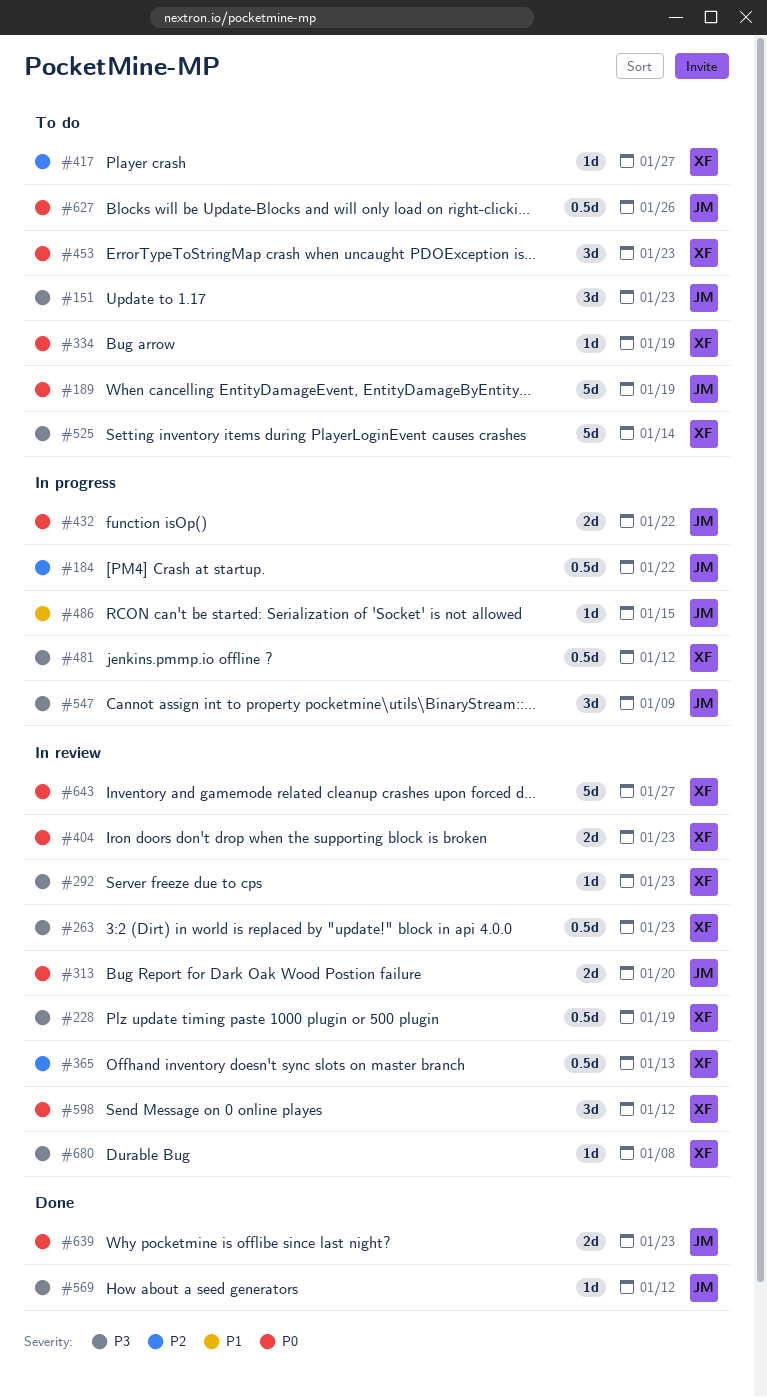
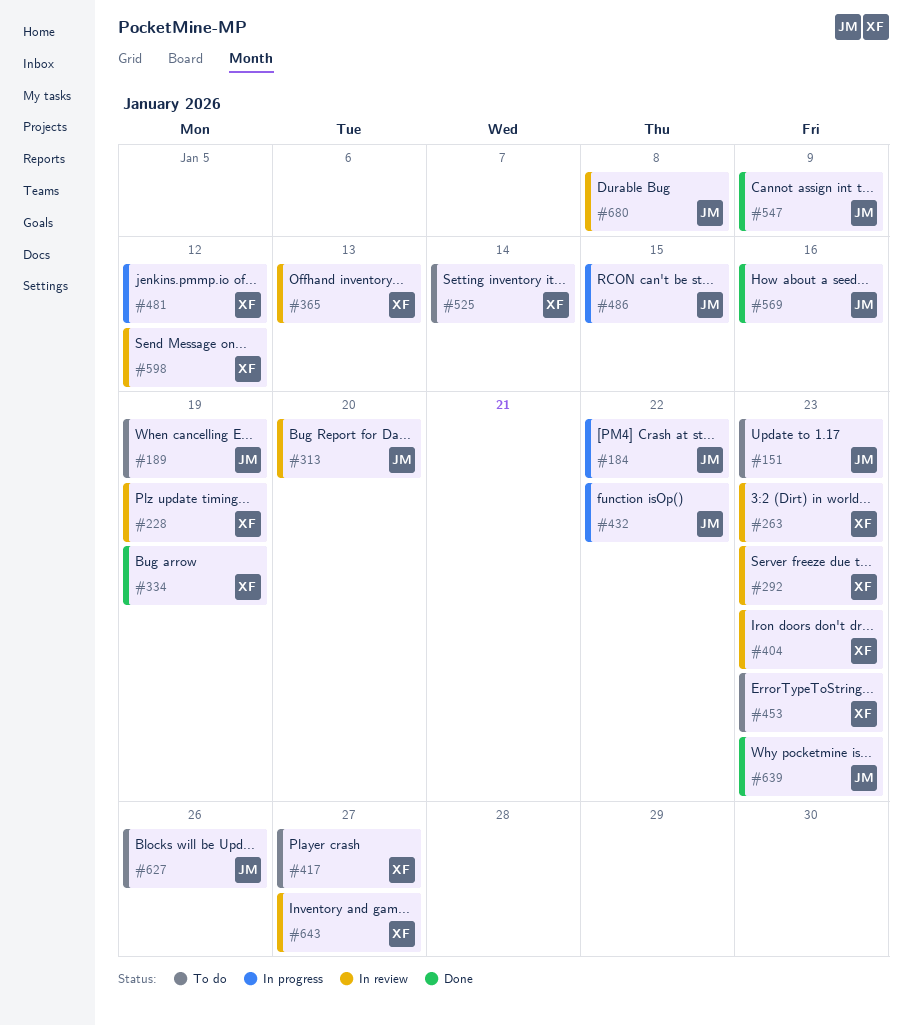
#334, status: To do -> Done
#547, status: In progress -> Done
#569, due: Jan 12 -> Jan 16
#680, owner: XF -> JM

